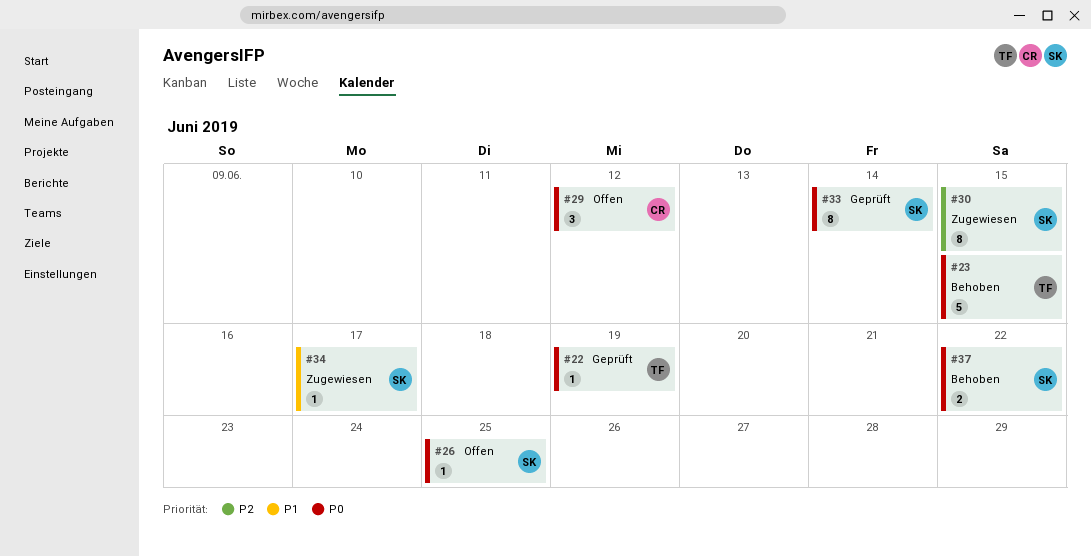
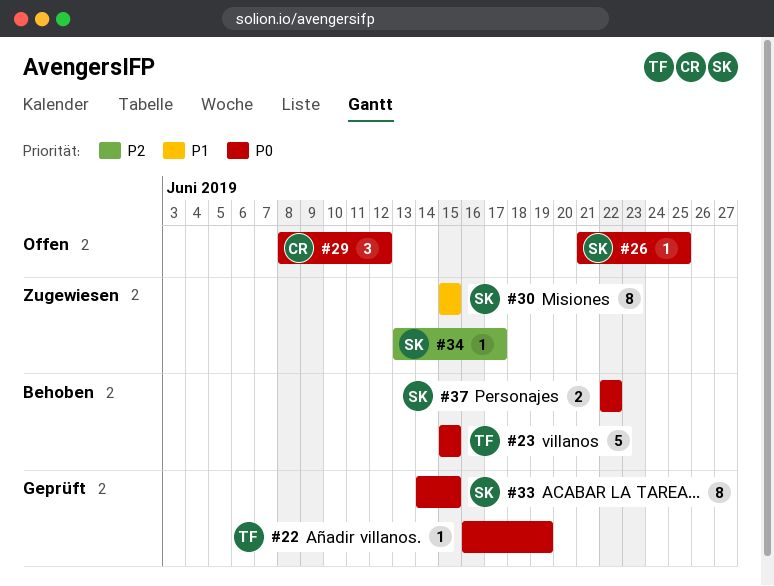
#30, priority: P2 -> P1
#33, due: Jun 14 -> Jun 15
#34, priority: P1 -> P2

